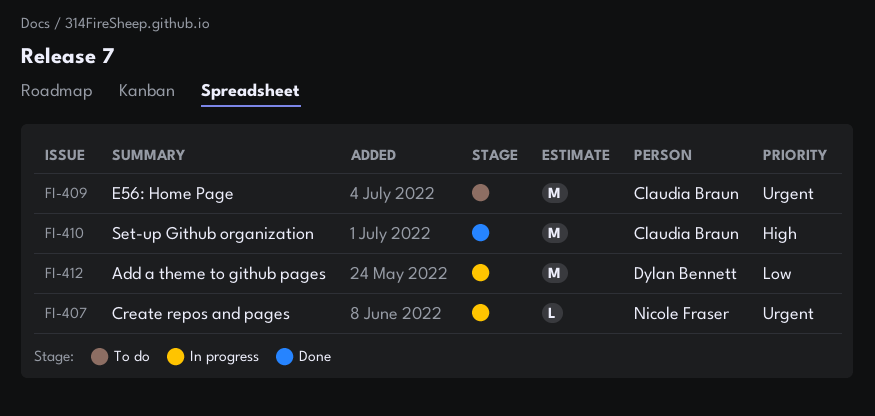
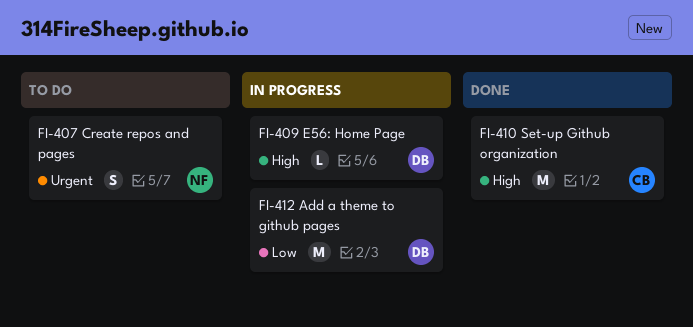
FI-407, status: In progress -> To do
FI-407, estimate: L -> S
FI-409, status: To do -> In progress
FI-409, owner: Claudia Braun -> Dylan Bennett
FI-409, priority: Urgent -> High
FI-409, estimate: M -> L

